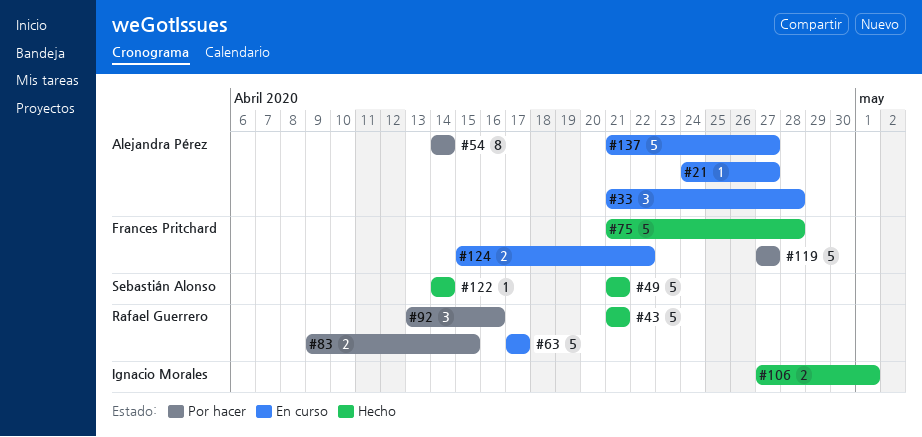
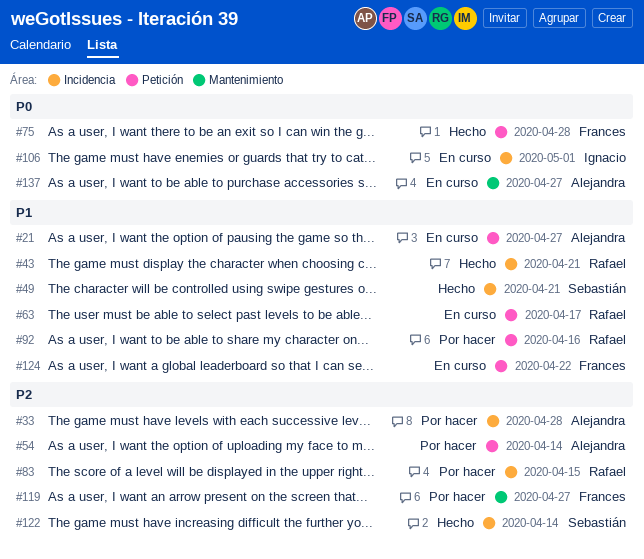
#33, status: En curso -> Por hacer
#106, status: Hecho -> En curso

